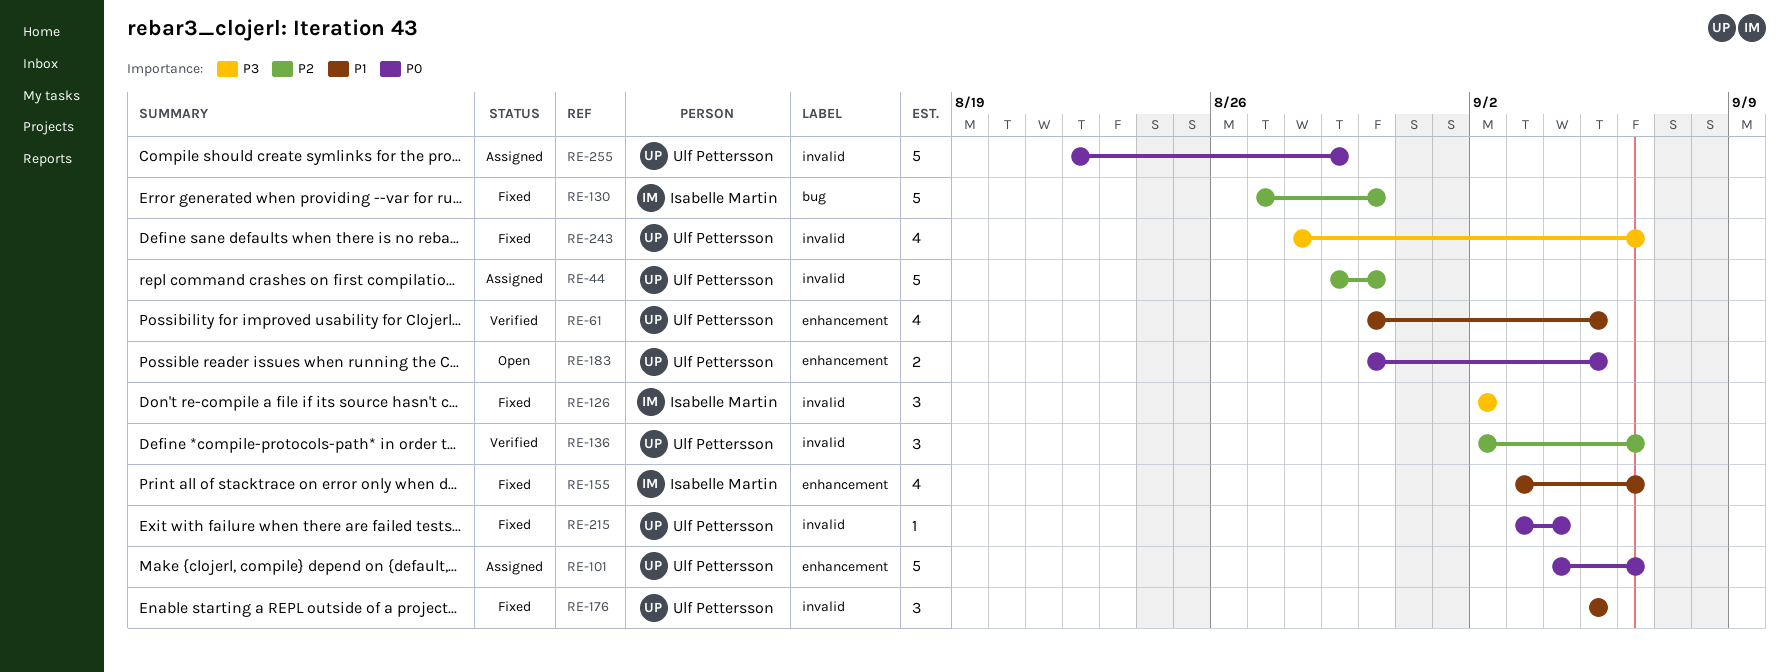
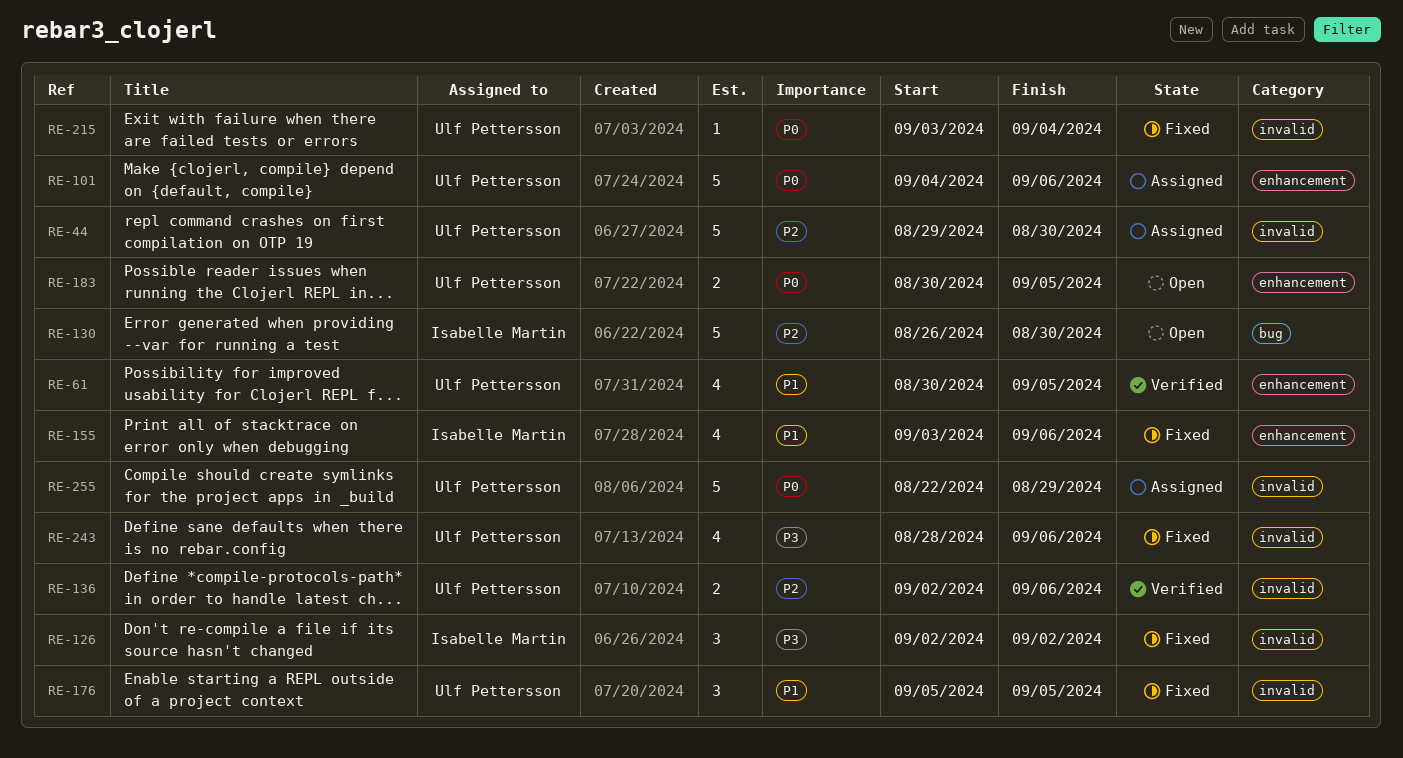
RE-130, status: Fixed -> Open
RE-130, start: Aug 27 -> Aug 26
RE-136, estimate: 3 -> 2

